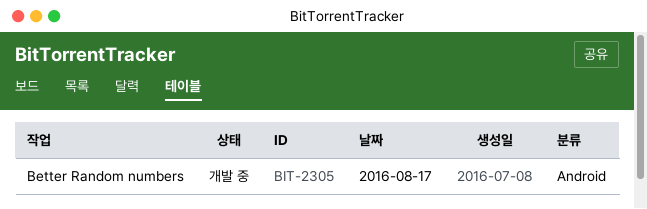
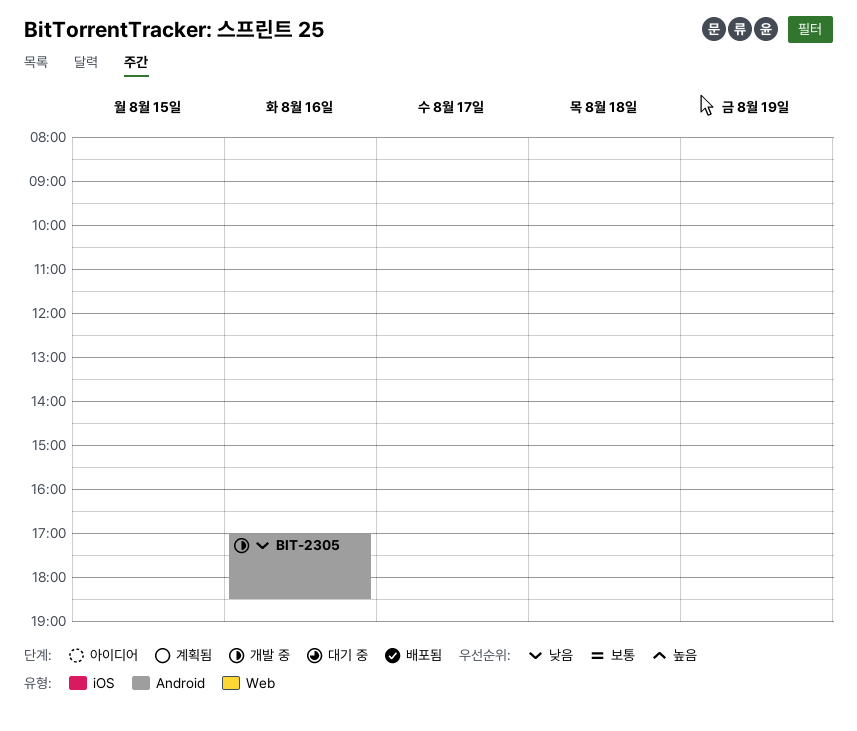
BIT-2305, day: Aug 17 -> Aug 16

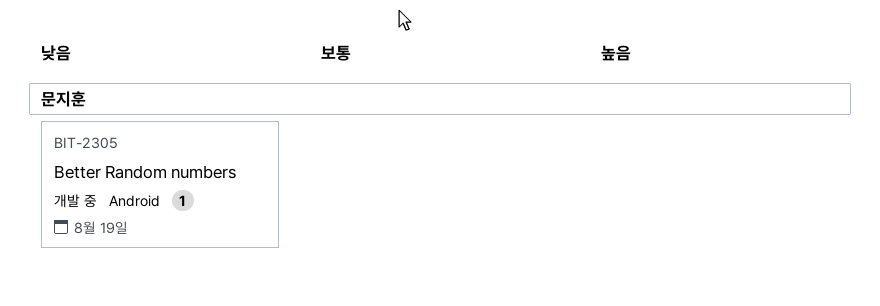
BIT-2305, day: Aug 16 -> Aug 19

